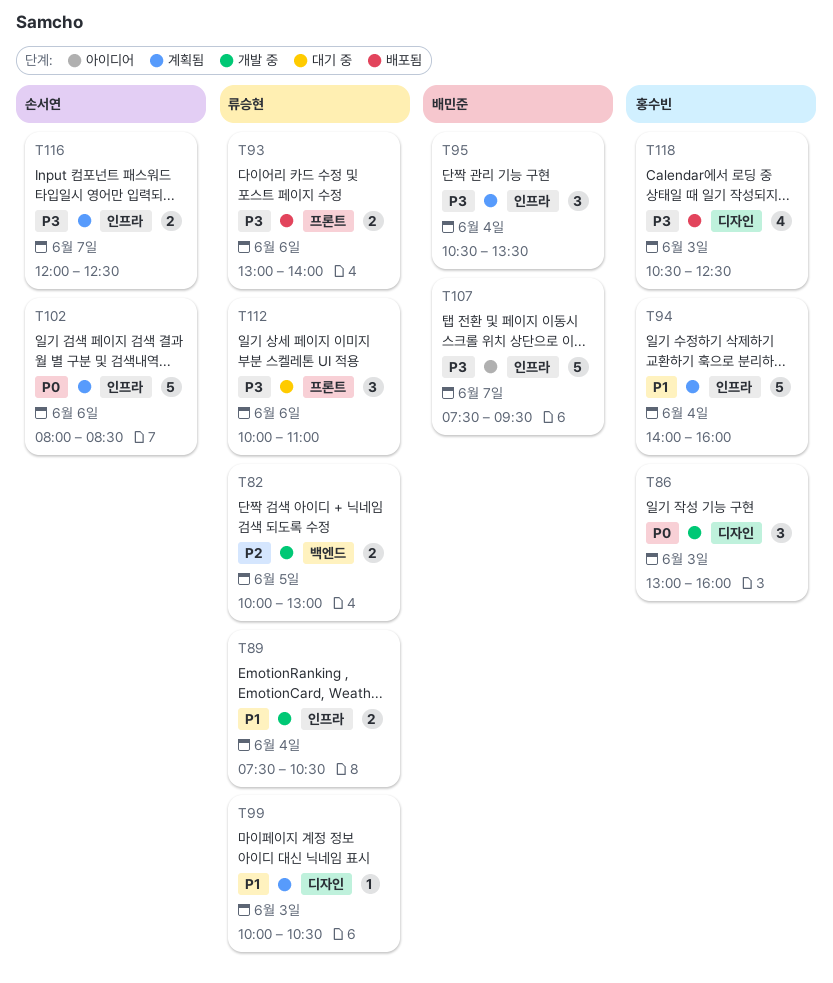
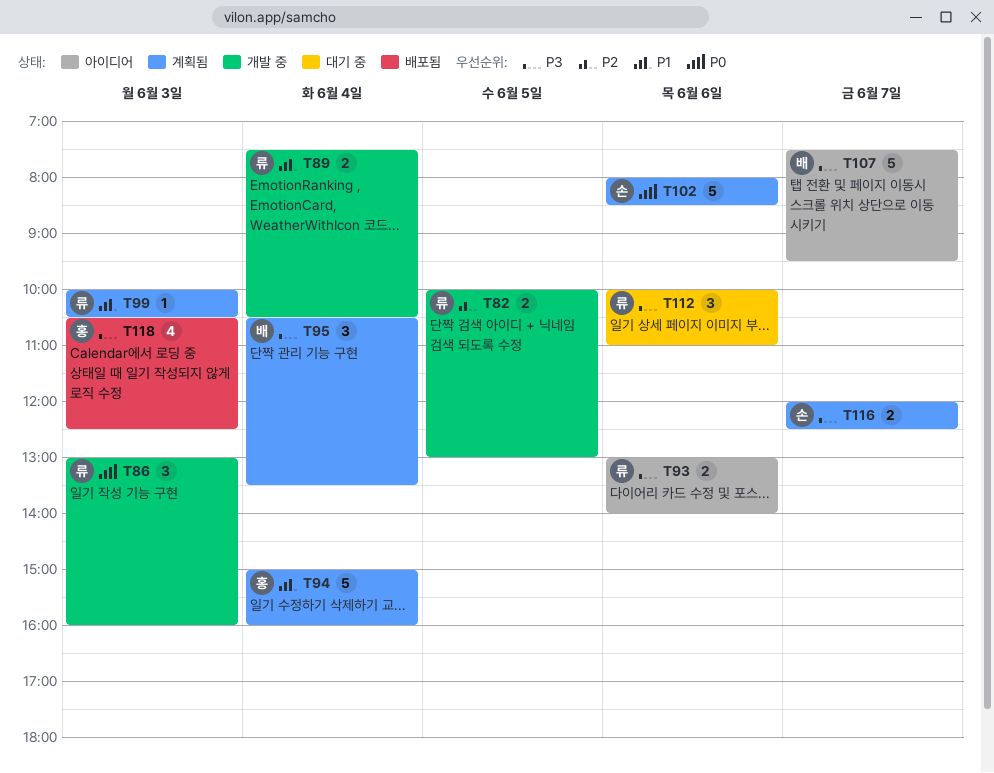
T86, owner: 홍수빈 -> 류승현
T93, status: 배포됨 -> 아이디어
T94, begins: 14:00 -> 15:00

